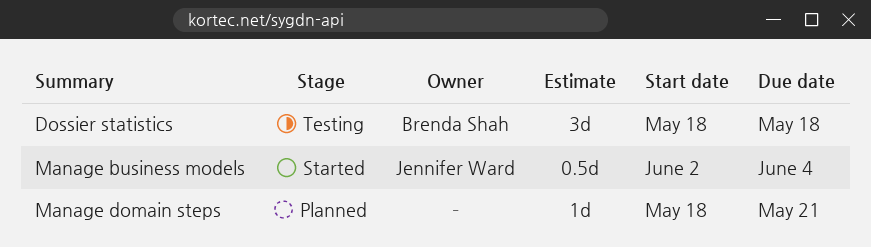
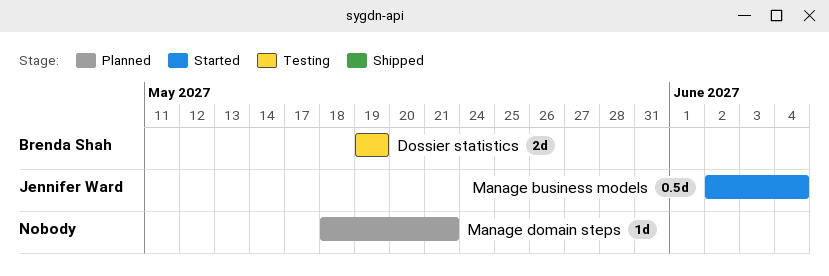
Dossier statistics, estimate: 3d -> 2d
Dossier statistics, start: May 18 -> May 19
Dossier statistics, due: May 18 -> May 19

